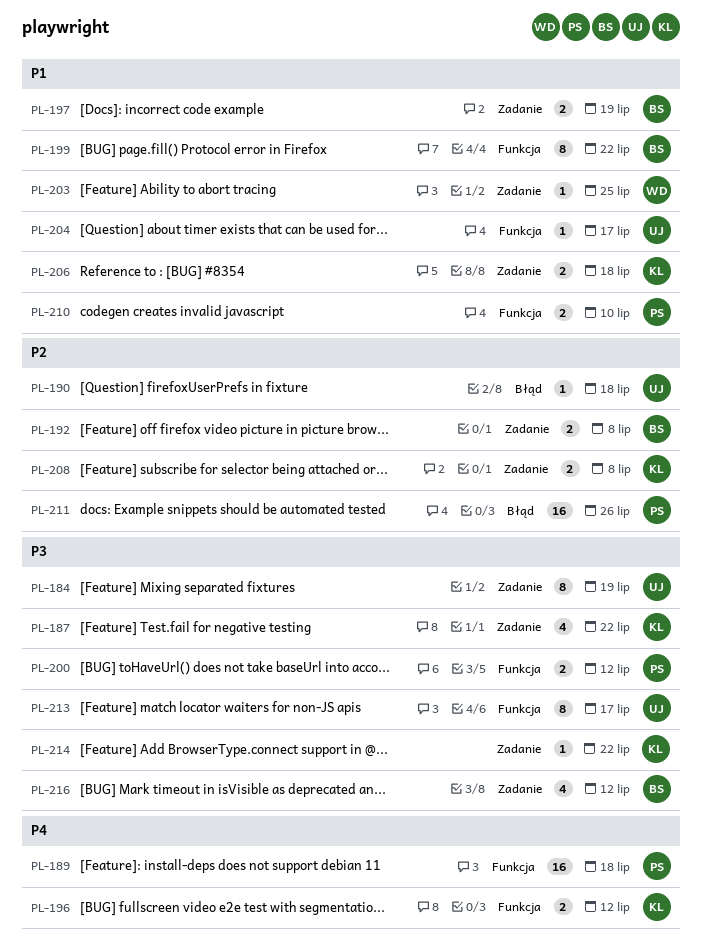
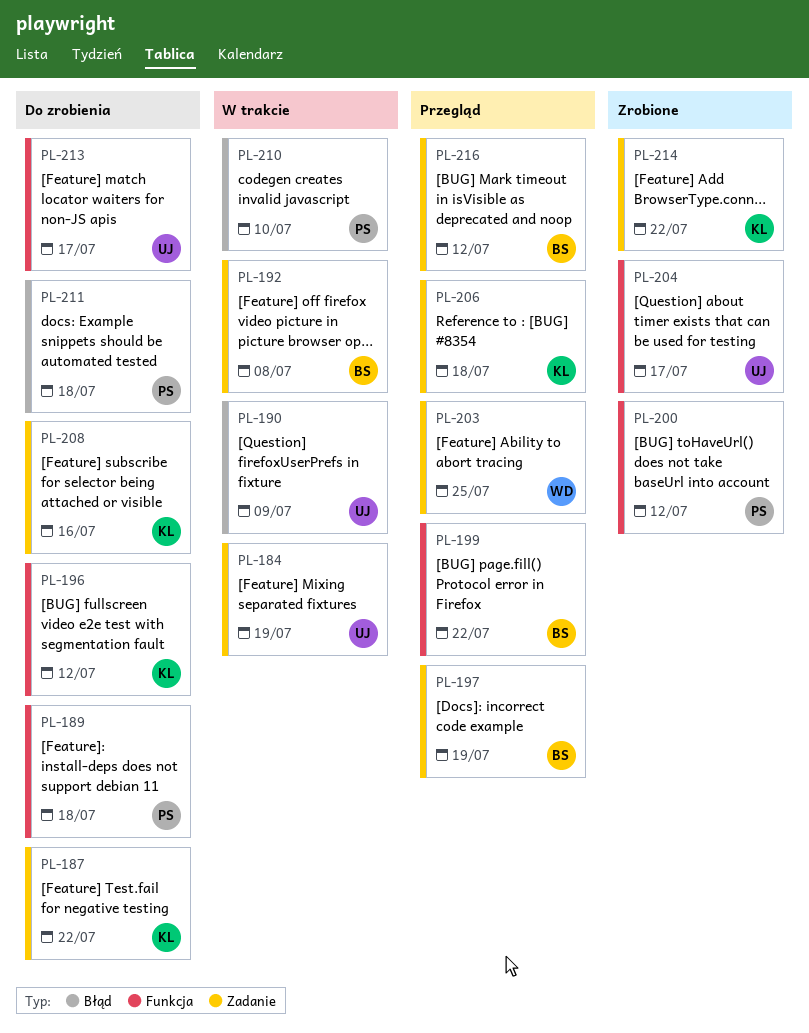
PL-190, due: Jul 18 -> Jul 9
PL-208, due: Jul 8 -> Jul 16
PL-210, label: Funkcja -> Błąd
PL-211, due: Jul 26 -> Jul 18

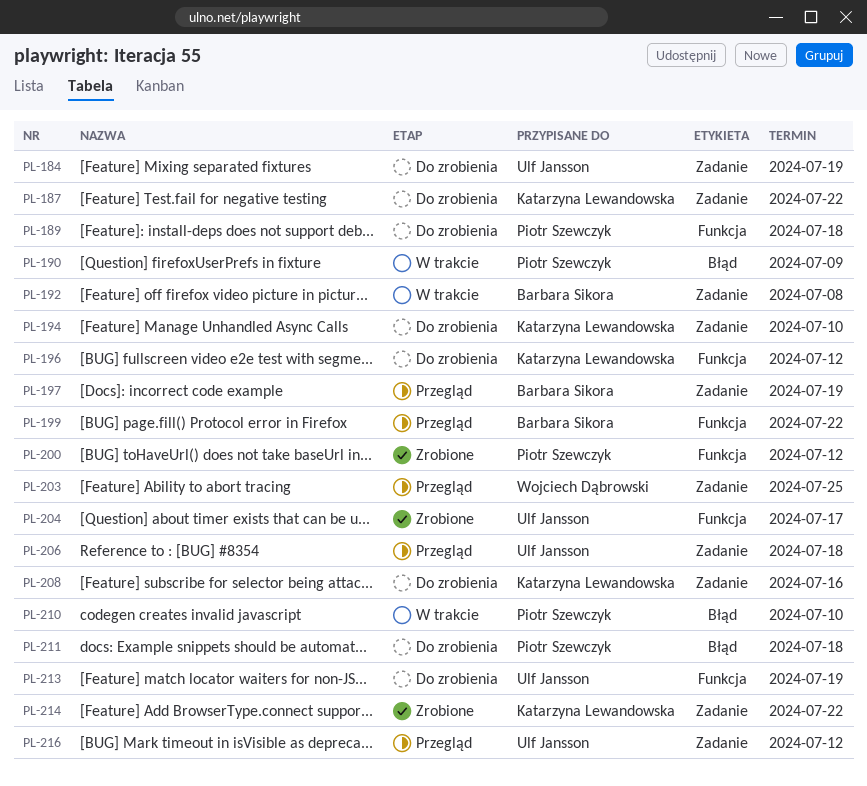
PL-184, status: W trakcie -> Do zrobienia
PL-190, owner: Ulf Jansson -> Piotr Szewczyk
PL-194: none -> present
PL-206, owner: Katarzyna Lewandowska -> Ulf Jansson
PL-213, due: Jul 17 -> Jul 19
PL-216, owner: Barbara Sikora -> Ulf Jansson

